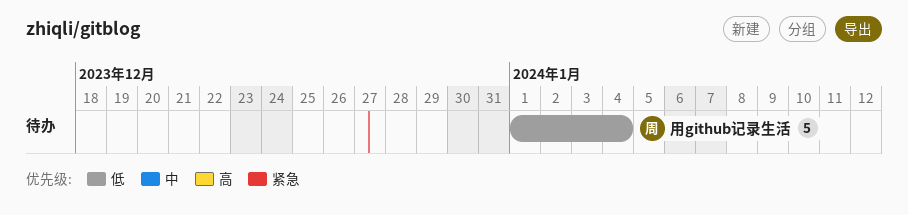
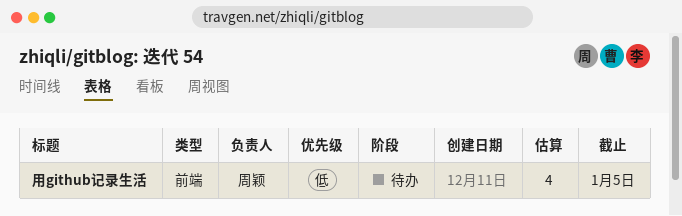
用github记录生活, estimate: 5 -> 4
用github记录生活, due: Jan 4 -> Jan 5

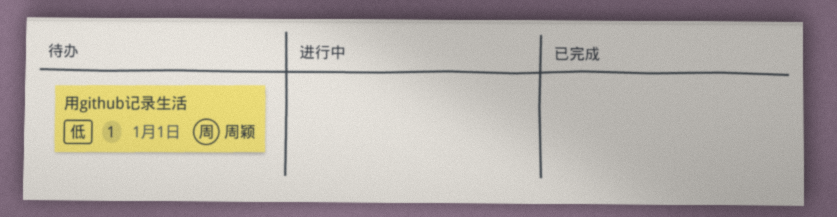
用github记录生活, estimate: 4 -> 1
用github记录生活, due: Jan 5 -> Jan 1

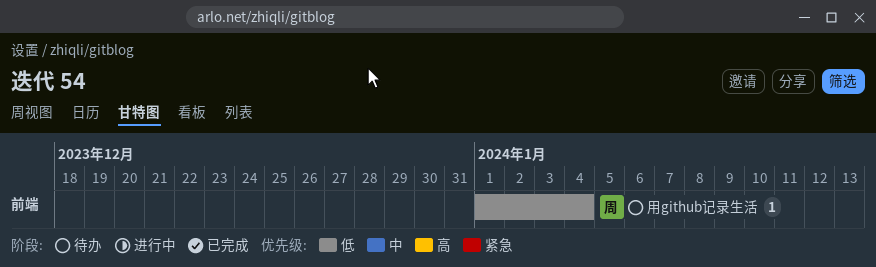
用github记录生活, due: Jan 1 -> Jan 4

